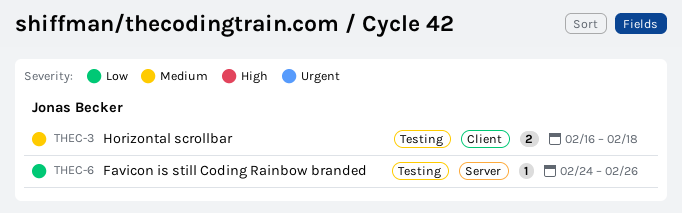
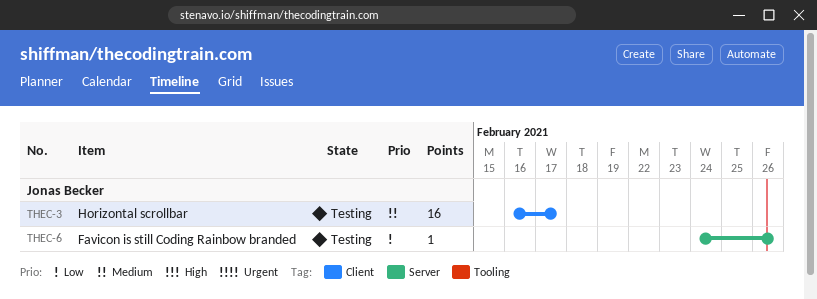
THEC-3, estimate: 2 -> 16
THEC-3, due: Feb 18 -> Feb 17

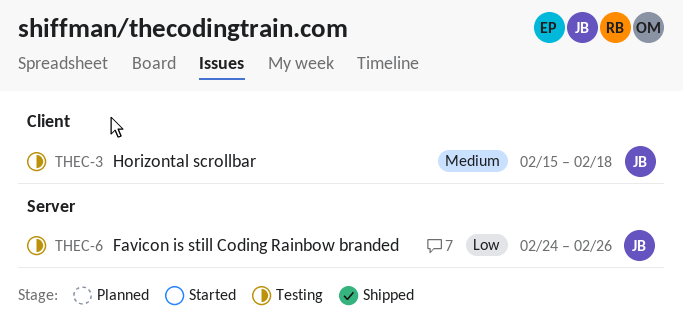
THEC-3, start: Feb 16 -> Feb 15
THEC-3, due: Feb 17 -> Feb 18

